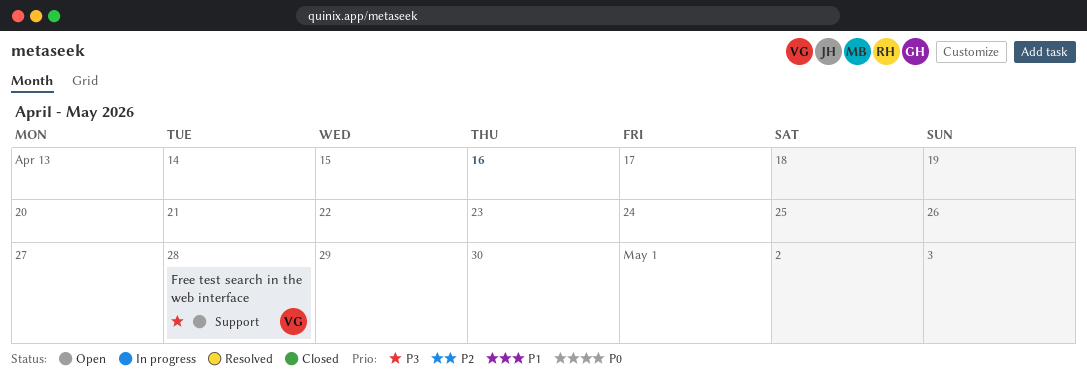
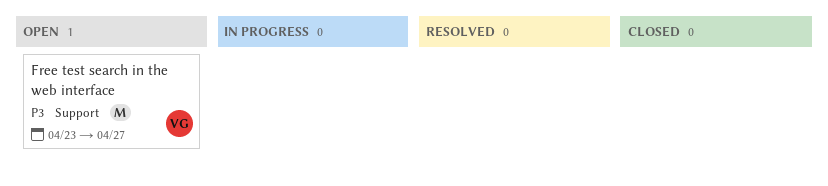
Free test search in the web interface, due: Apr 28 -> Apr 27

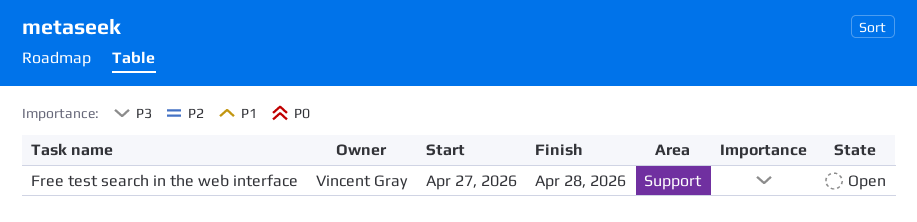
Free test search in the web interface, start: Apr 23 -> Apr 27
Free test search in the web interface, due: Apr 27 -> Apr 28

